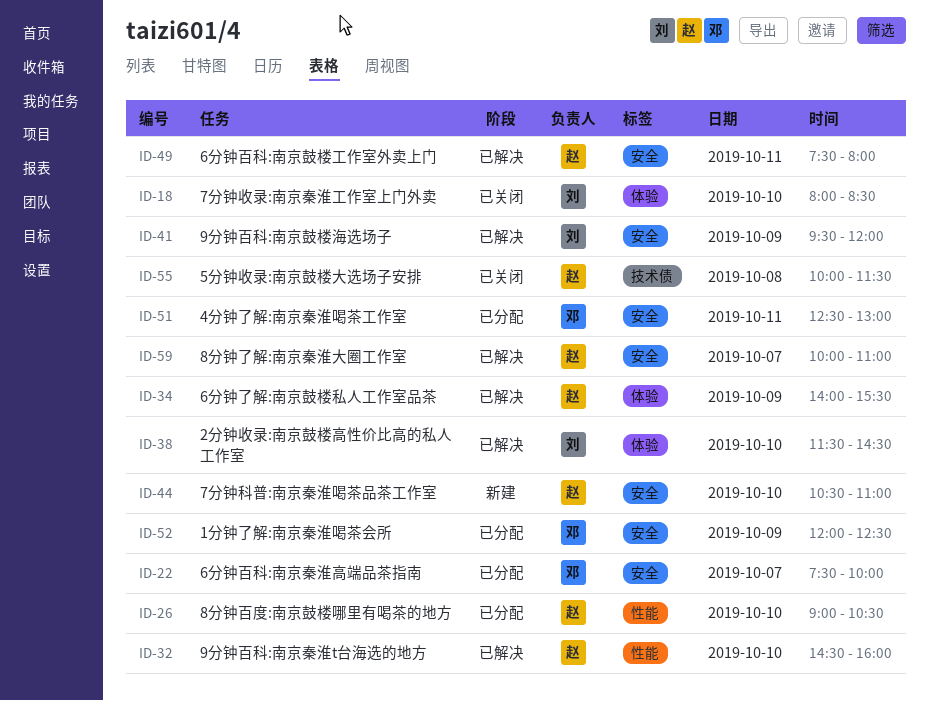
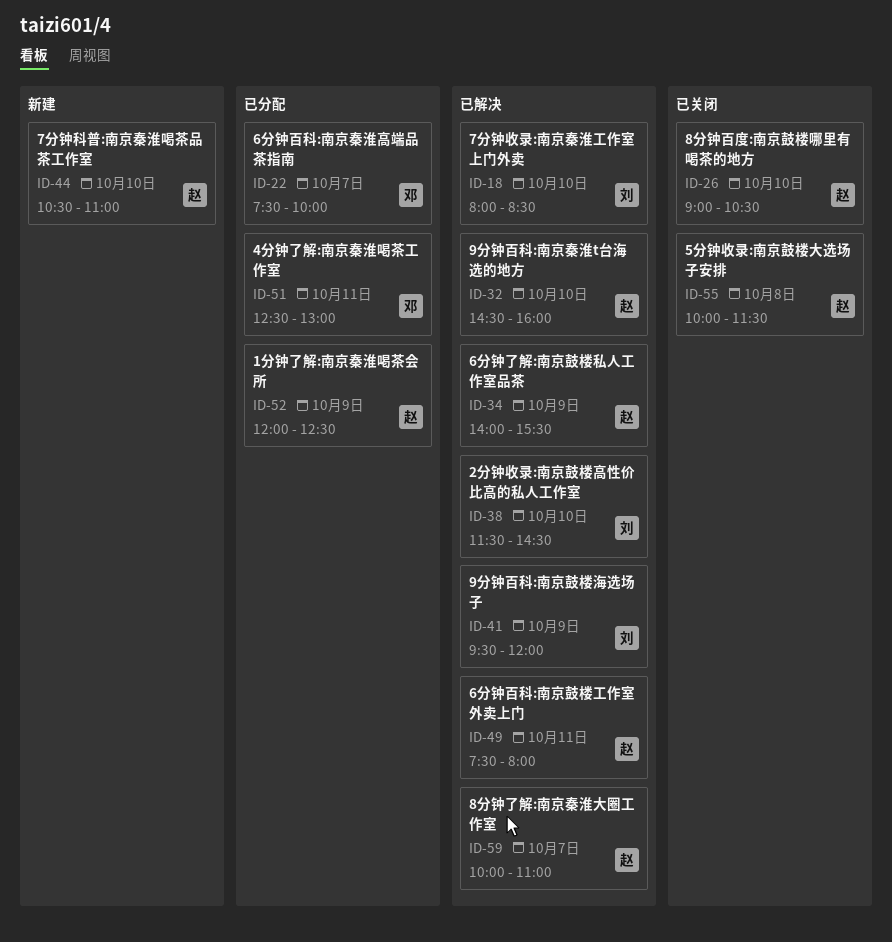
ID-18, status: 已关闭 -> 已解决
ID-26, status: 已分配 -> 已关闭
ID-52, owner: 邓 -> 赵

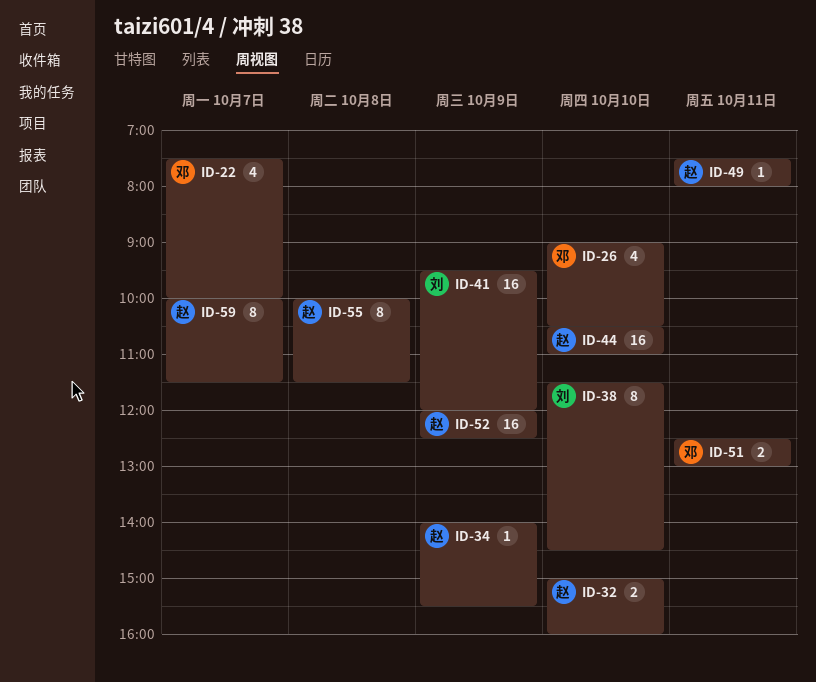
ID-18: present -> none
ID-26, owner: 赵 -> 邓
ID-32, begins: 14:30 -> 15:00
ID-59, ends: 11:00 -> 11:30

